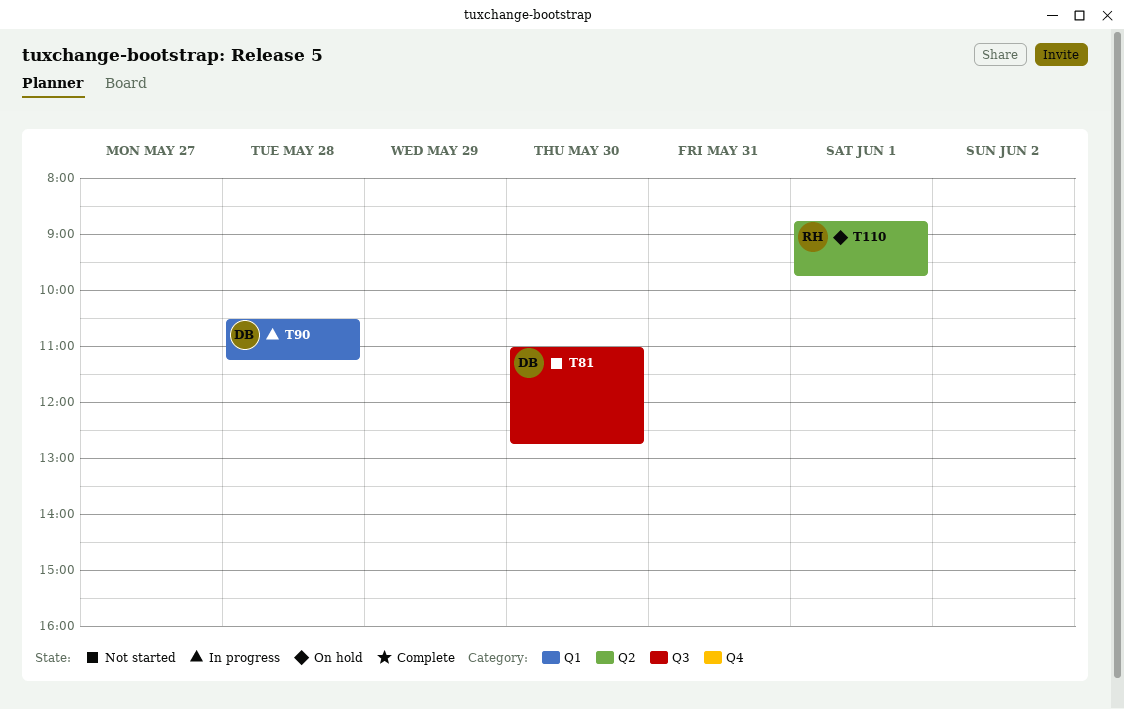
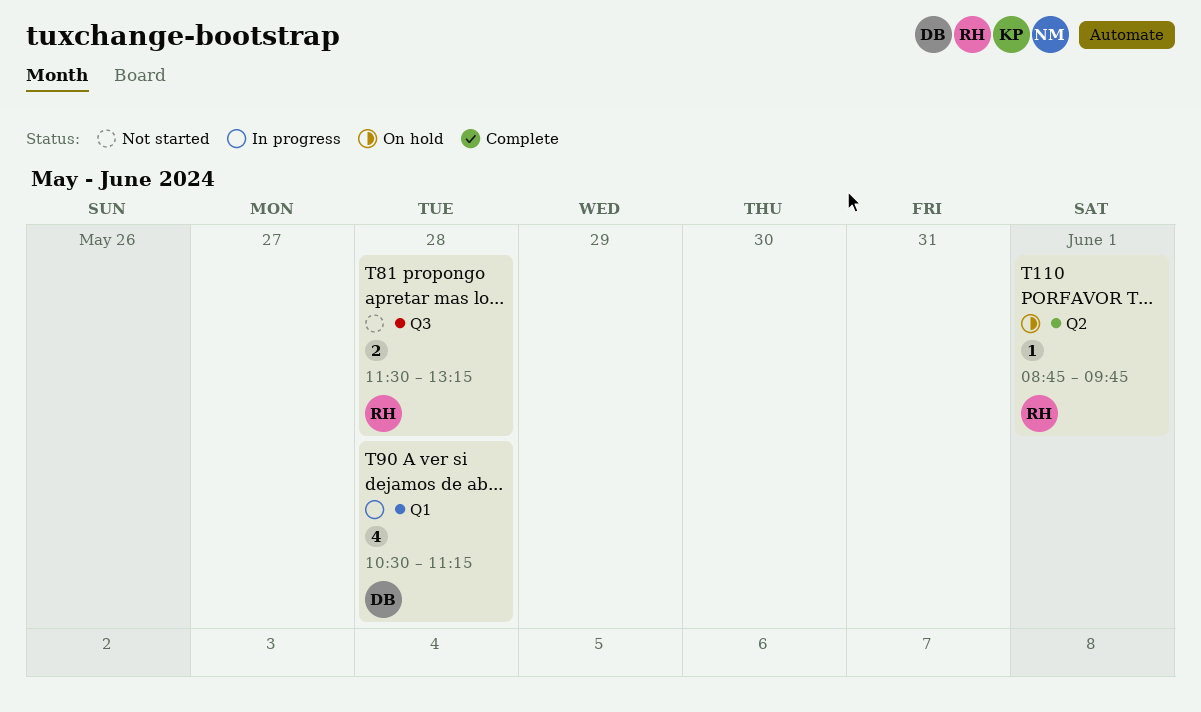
T81, owner: DB -> RH
T81, day: May 30 -> May 28
T81, begins: 11:00 -> 11:30
T81, ends: 12:45 -> 13:15

